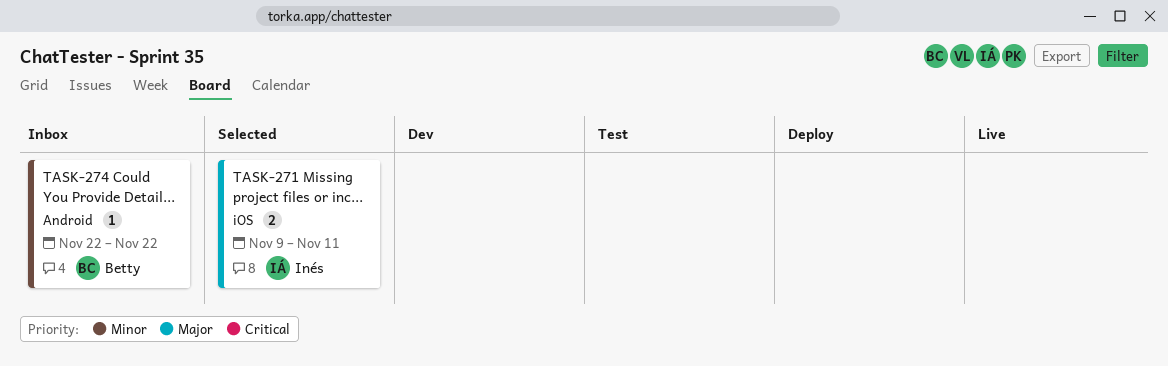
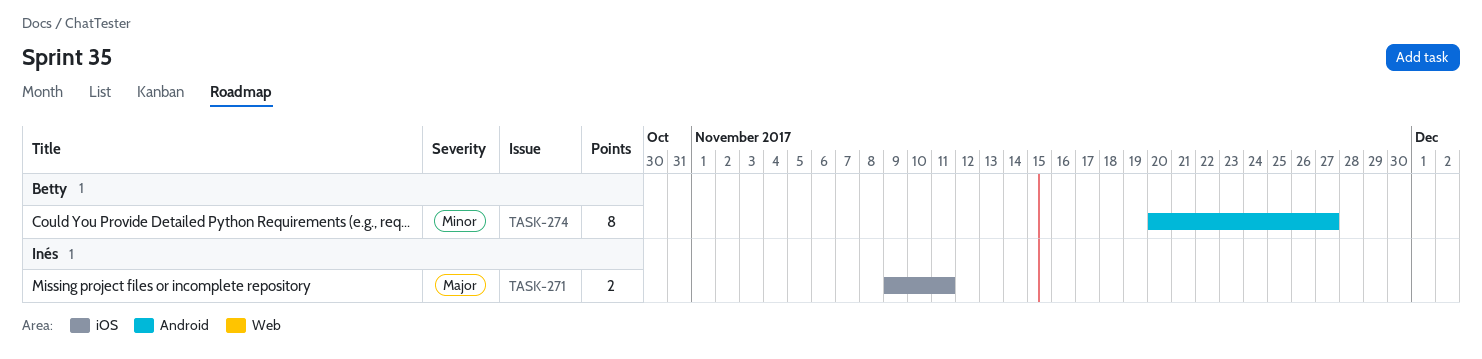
TASK-274, estimate: 1 -> 8
TASK-274, start: Nov 22 -> Nov 20
TASK-274, due: Nov 22 -> Nov 27

